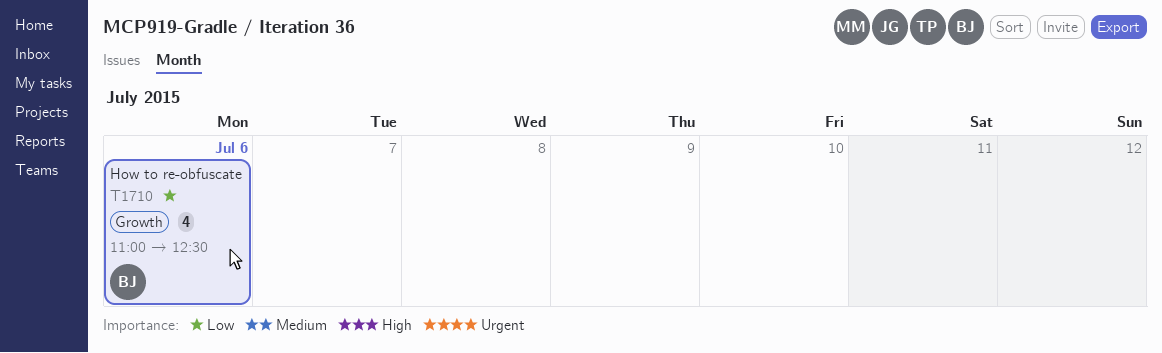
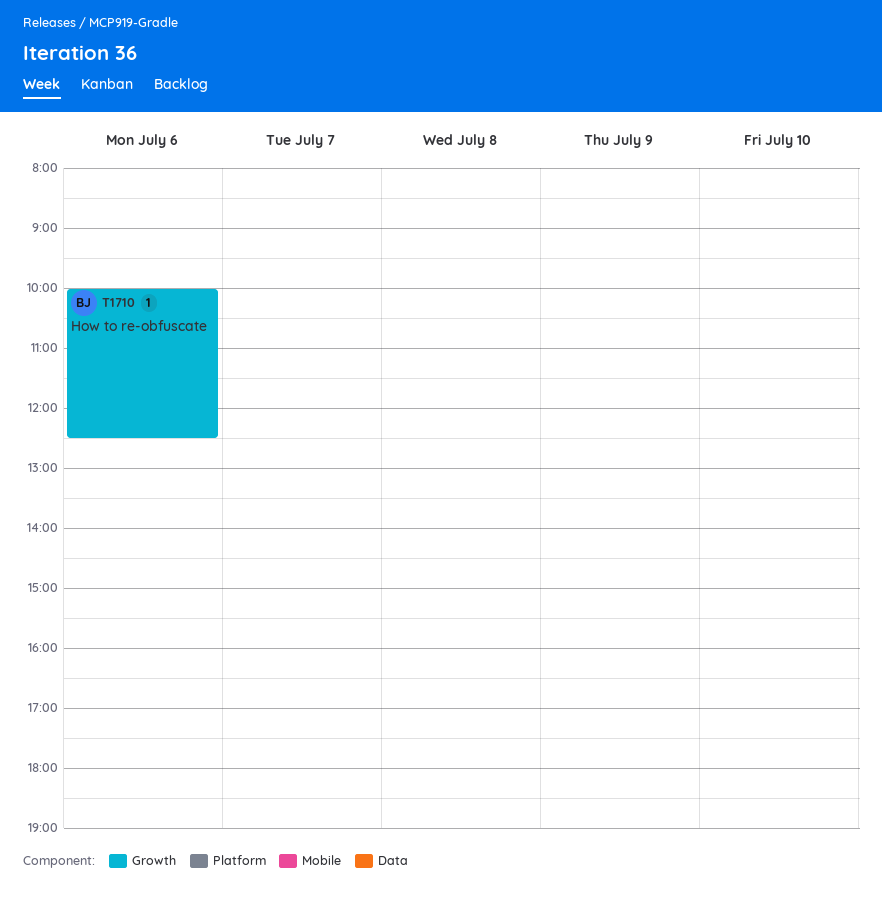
T1710, estimate: 4 -> 1
T1710, begins: 11:00 -> 10:00

